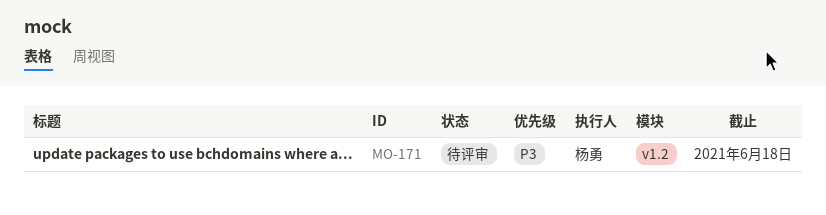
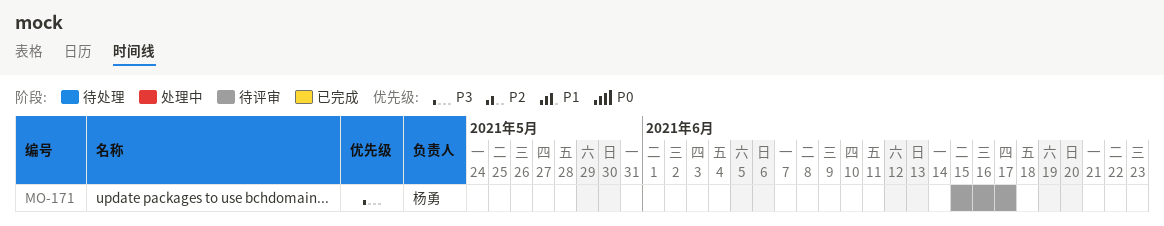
MO-171, due: Jun 18 -> Jun 17

